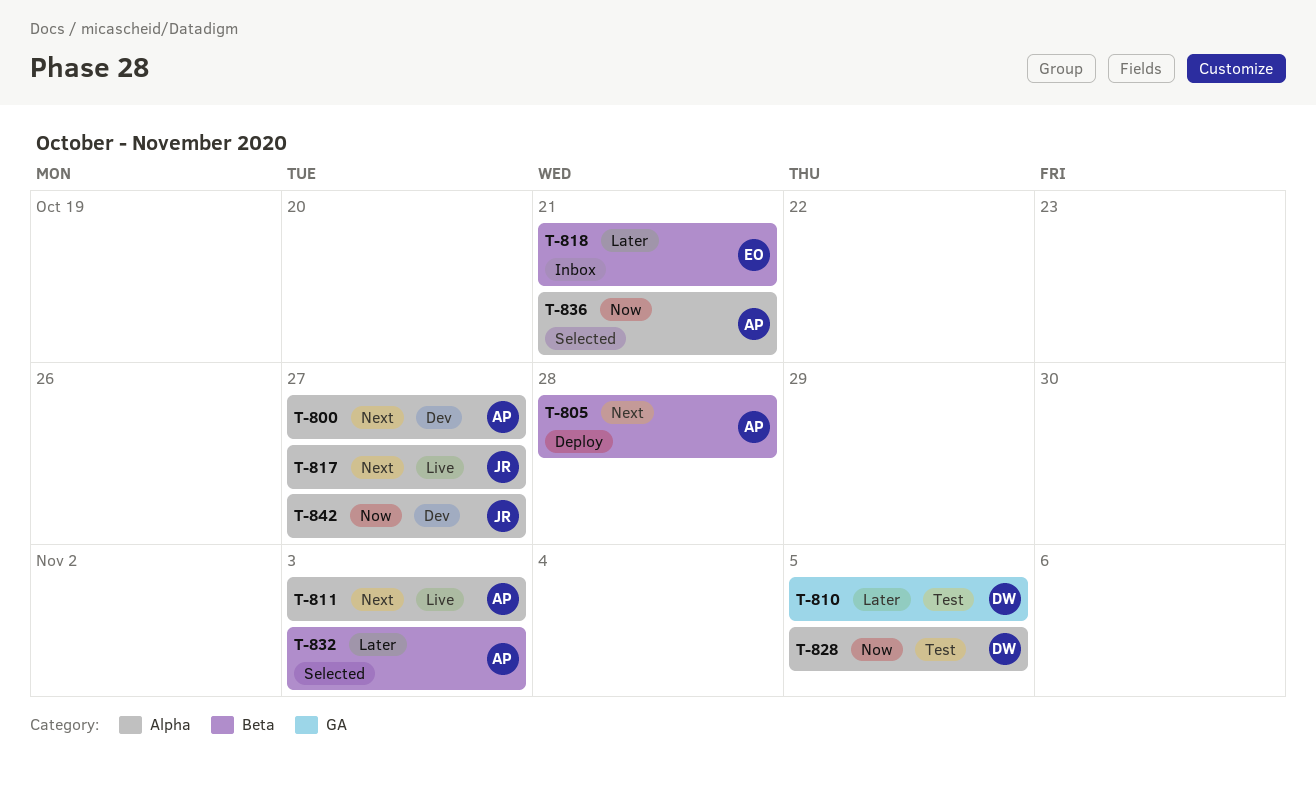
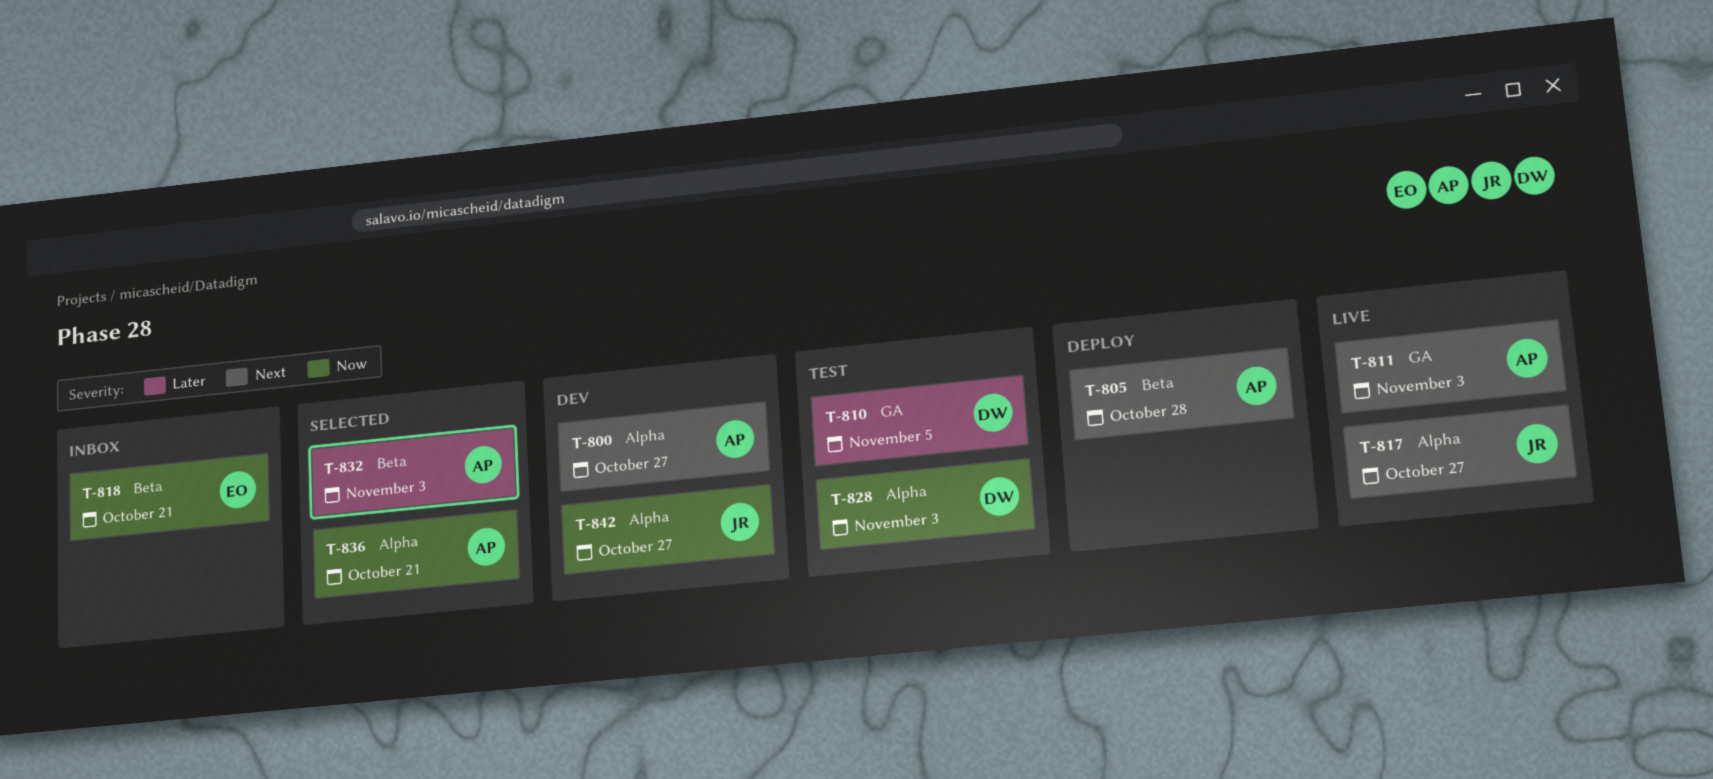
T-811, label: Alpha -> GA
T-818, priority: Later -> Now
T-828, due: Nov 5 -> Nov 3

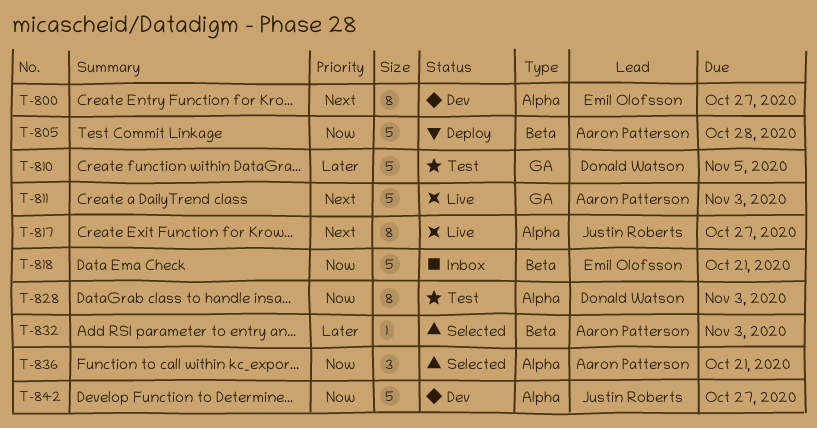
T-800, owner: Aaron Patterson -> Emil Olofsson
T-805, priority: Next -> Now

